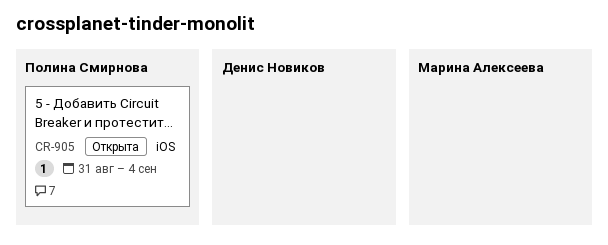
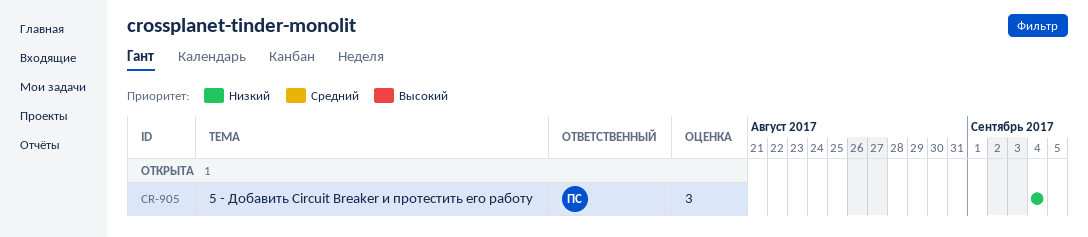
CR-905, estimate: 1 -> 3
CR-905, start: Aug 31 -> Sep 4

